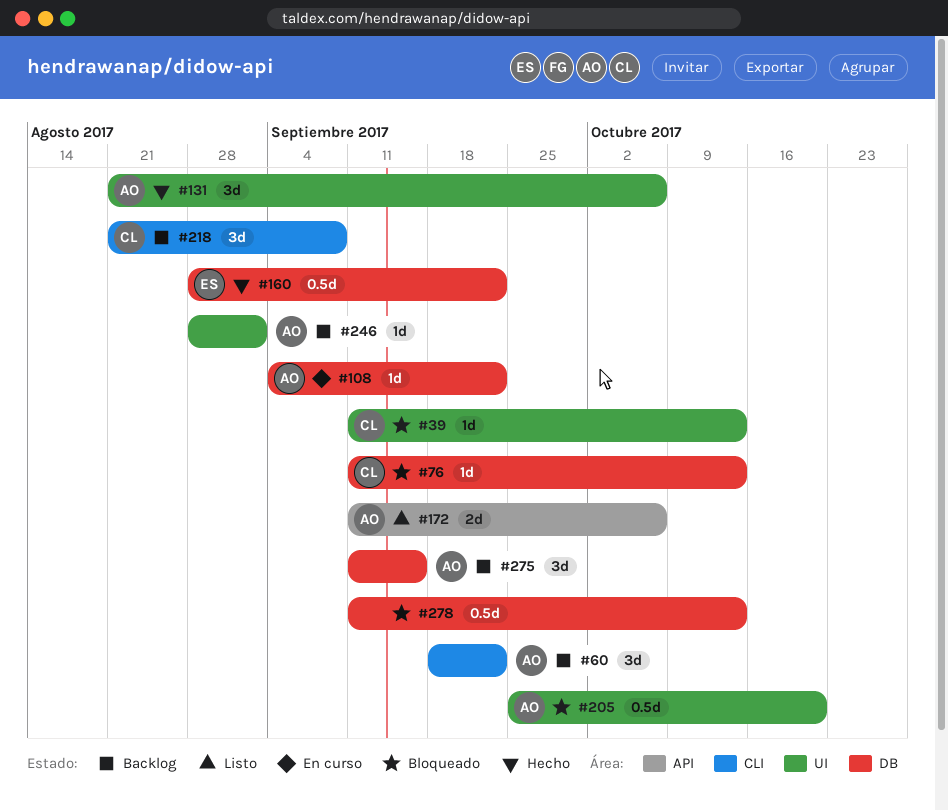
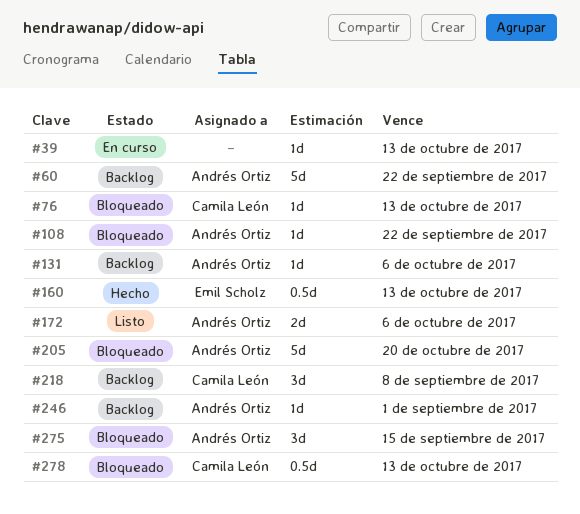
#39, status: Bloqueado -> En curso
#39, owner: Camila León -> none
#60, estimate: 3d -> 5d
#108, status: En curso -> Bloqueado
#131, status: Hecho -> Backlog
#131, estimate: 3d -> 1d
#160, due: Sep 22 -> Oct 13
#205, estimate: 0.5d -> 5d
#275, status: Backlog -> Bloqueado
#278, owner: none -> Camila León

